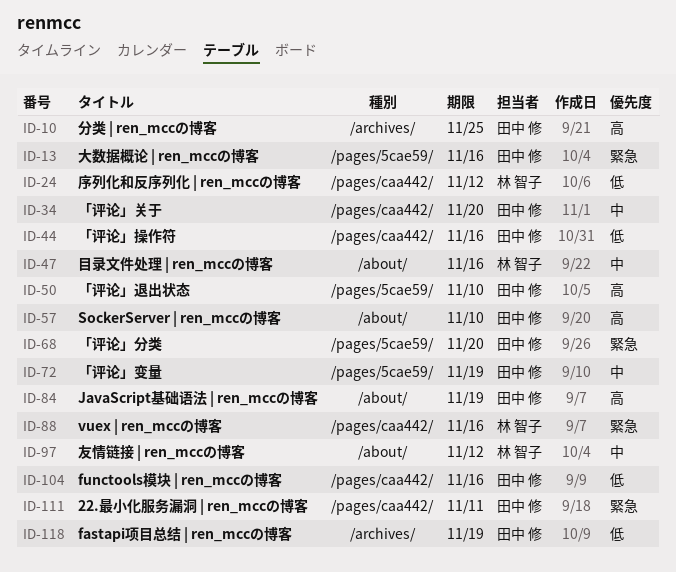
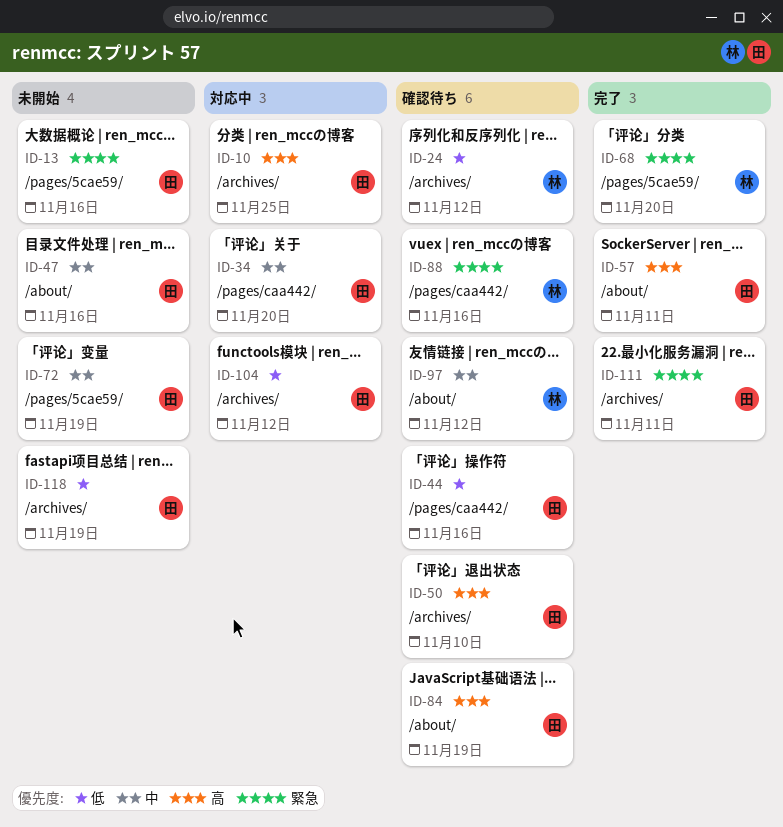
ID-24, label: /pages/caa442/ -> /archives/
ID-47, owner: 林 智子 -> 田中 修
ID-50, label: /pages/5cae59/ -> /archives/
ID-57, due: Nov 10 -> Nov 11
ID-68, owner: 田中 修 -> 林 智子
ID-104, label: /pages/caa442/ -> /archives/
ID-104, due: Nov 16 -> Nov 12
ID-111, label: /pages/caa442/ -> /archives/

